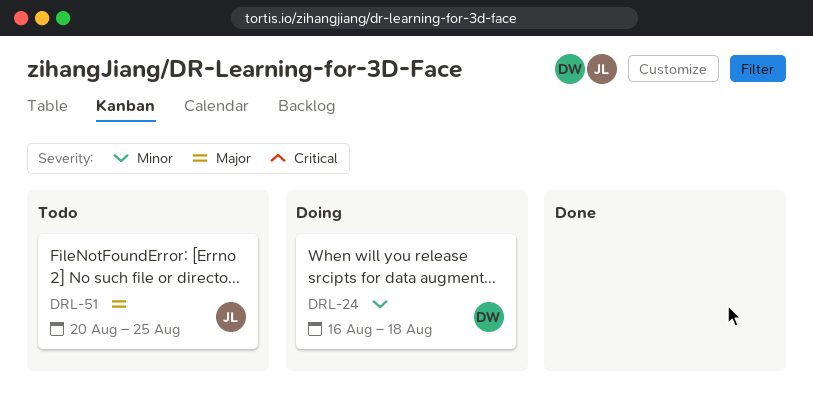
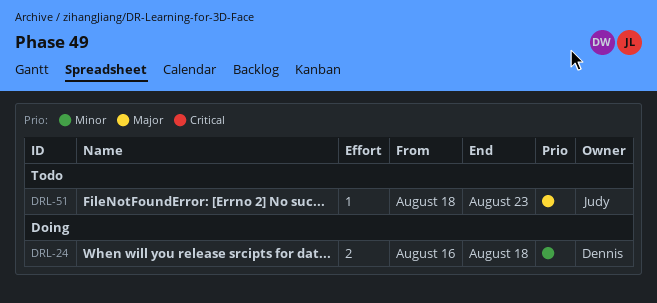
DRL-51, start: Aug 20 -> Aug 18
DRL-51, due: Aug 25 -> Aug 23

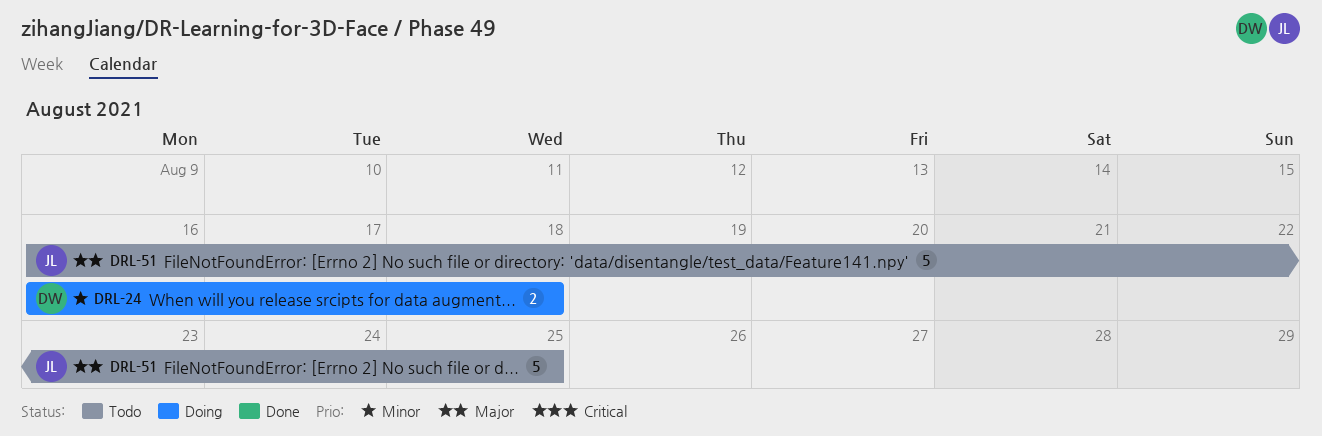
DRL-51, estimate: 1 -> 5
DRL-51, start: Aug 18 -> Aug 16
DRL-51, due: Aug 23 -> Aug 25

